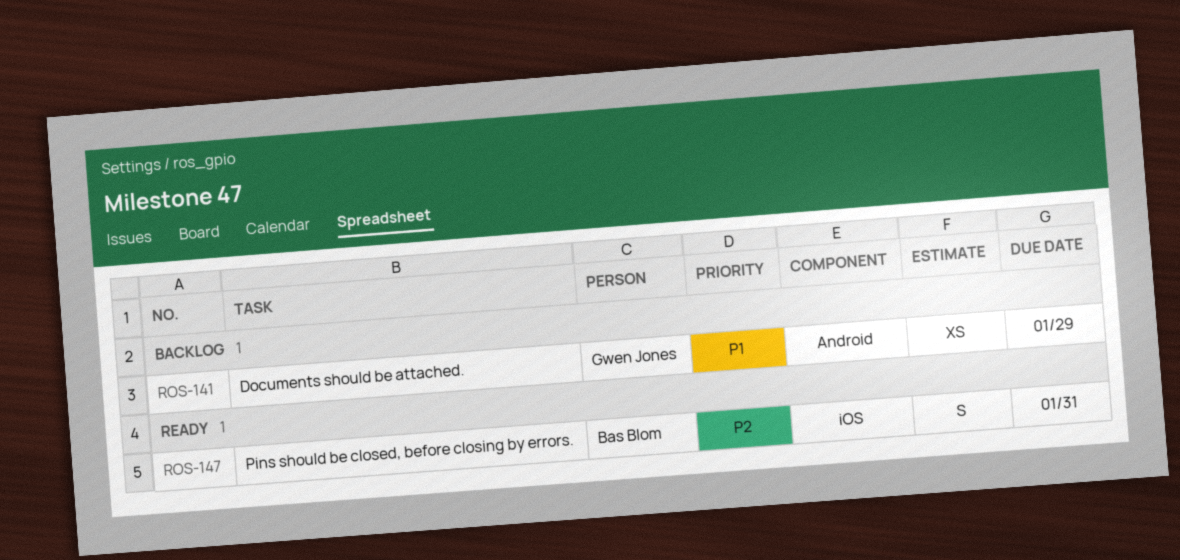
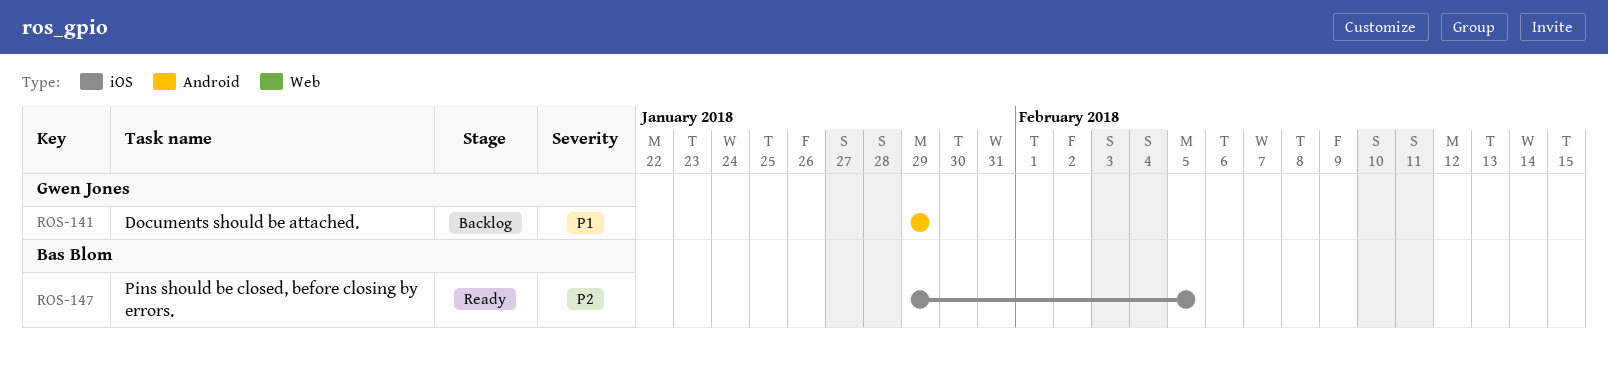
ROS-147, due: Jan 31 -> Feb 5

